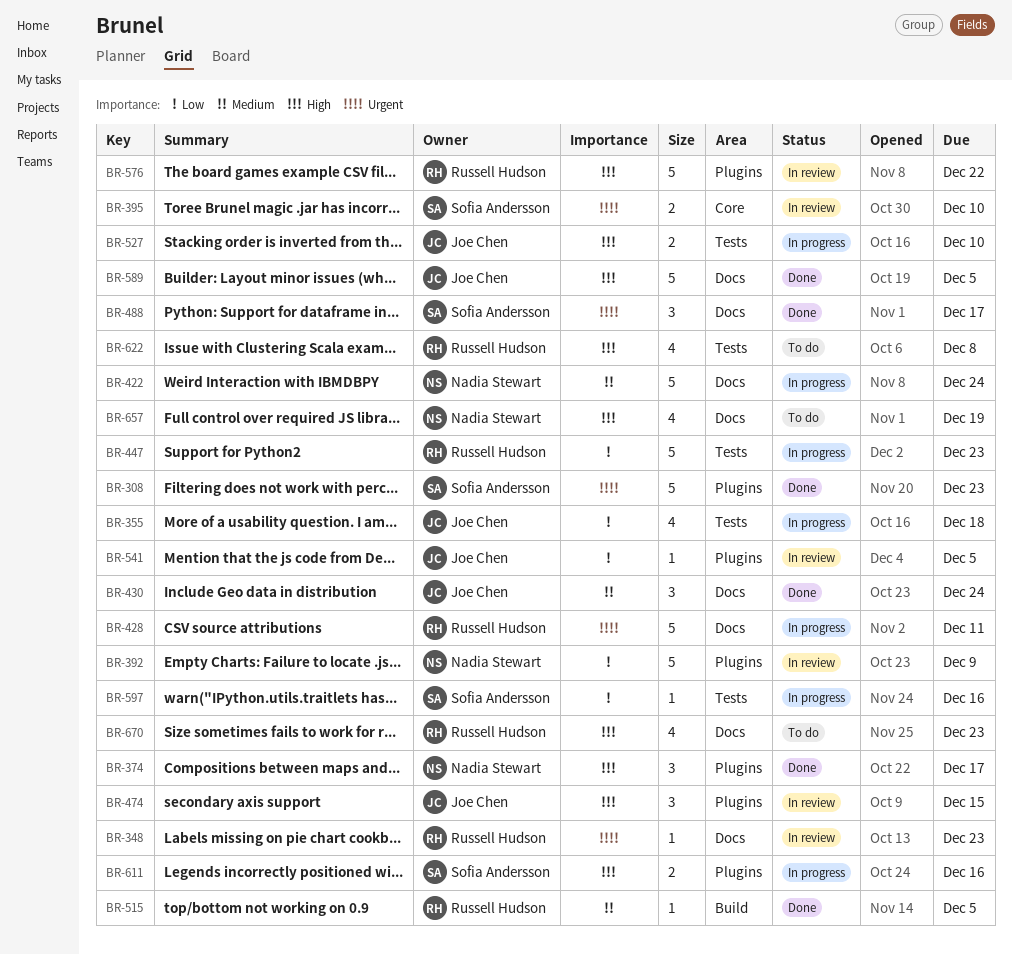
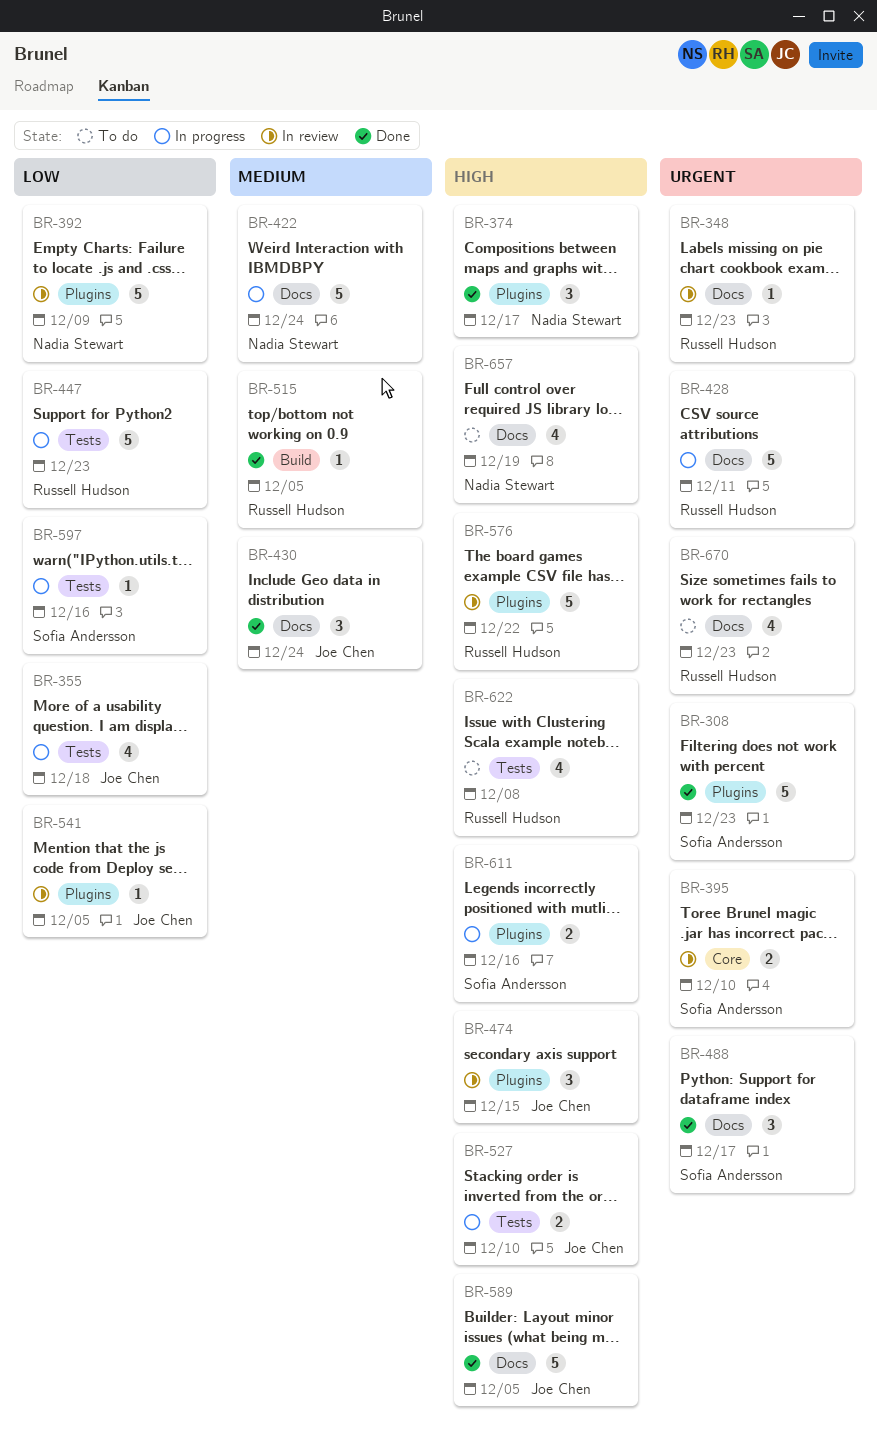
BR-670, priority: High -> Urgent

